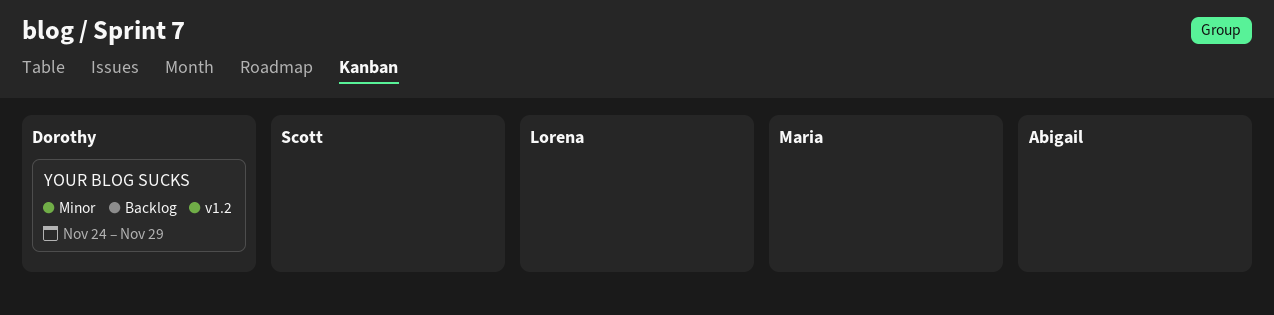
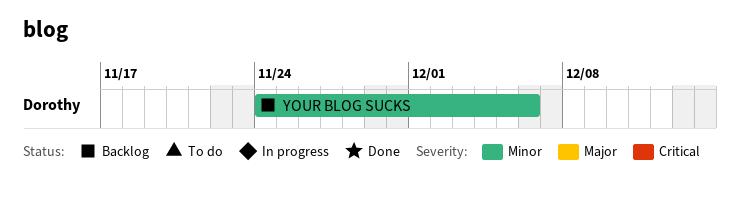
YOUR BLOG SUCKS, due: Nov 29 -> Dec 6

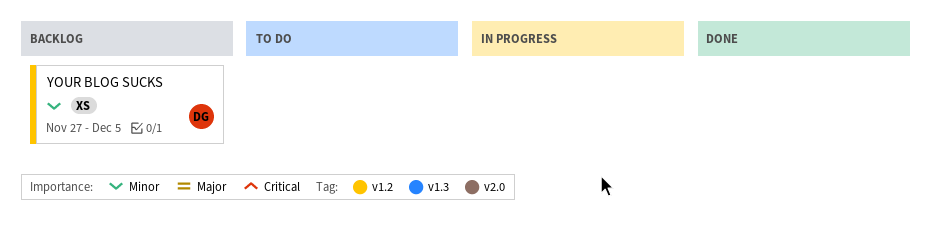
YOUR BLOG SUCKS, start: Nov 24 -> Nov 27
YOUR BLOG SUCKS, due: Dec 6 -> Dec 5

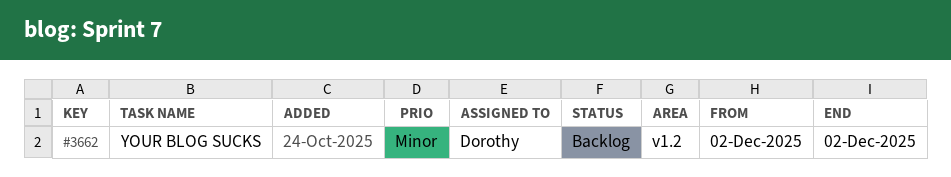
YOUR BLOG SUCKS, start: Nov 27 -> Dec 2
YOUR BLOG SUCKS, due: Dec 5 -> Dec 2

